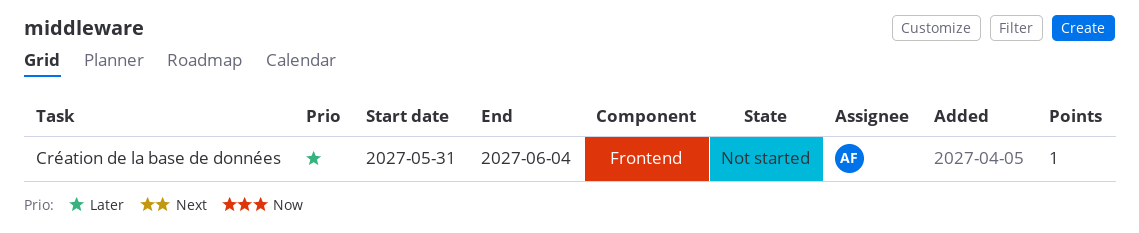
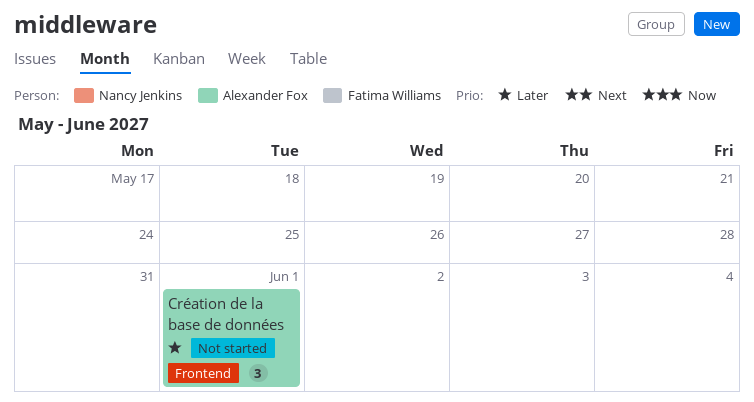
Création de la base de données, estimate: 1 -> 3
Création de la base de données, due: Jun 4 -> Jun 1

